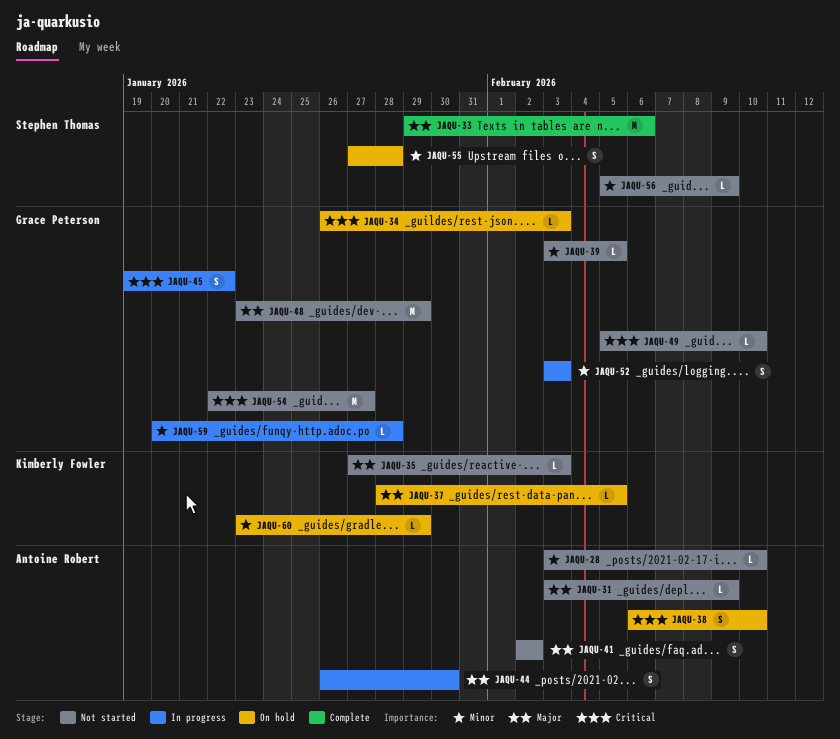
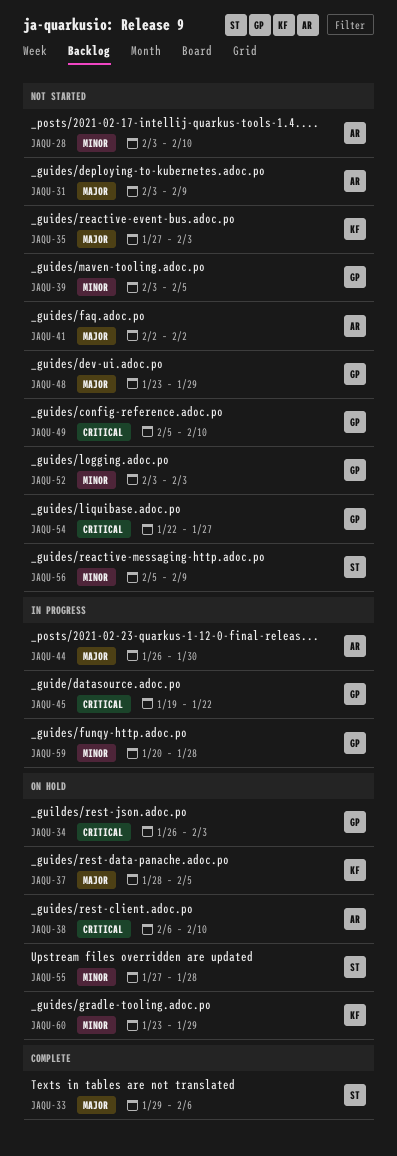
JAQU-52, status: In progress -> Not started

